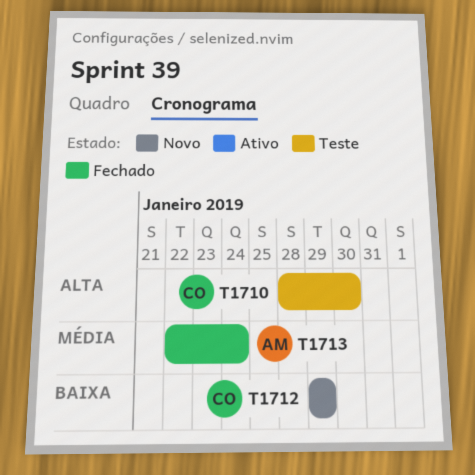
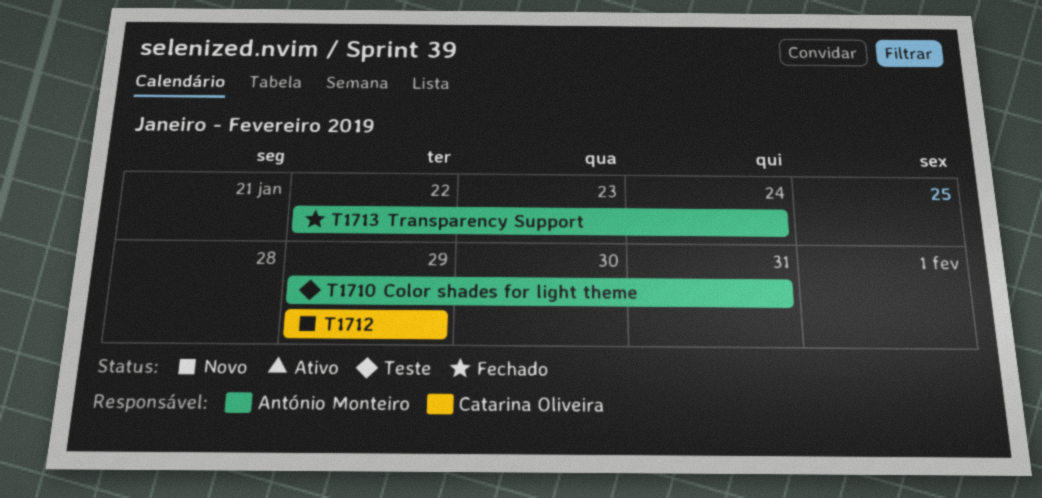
T1710, owner: Catarina Oliveira -> António Monteiro
T1710, start: Jan 28 -> Jan 29
T1710, due: Jan 30 -> Jan 31

